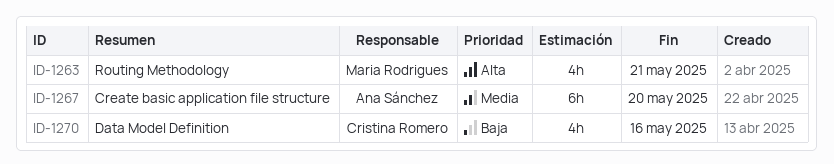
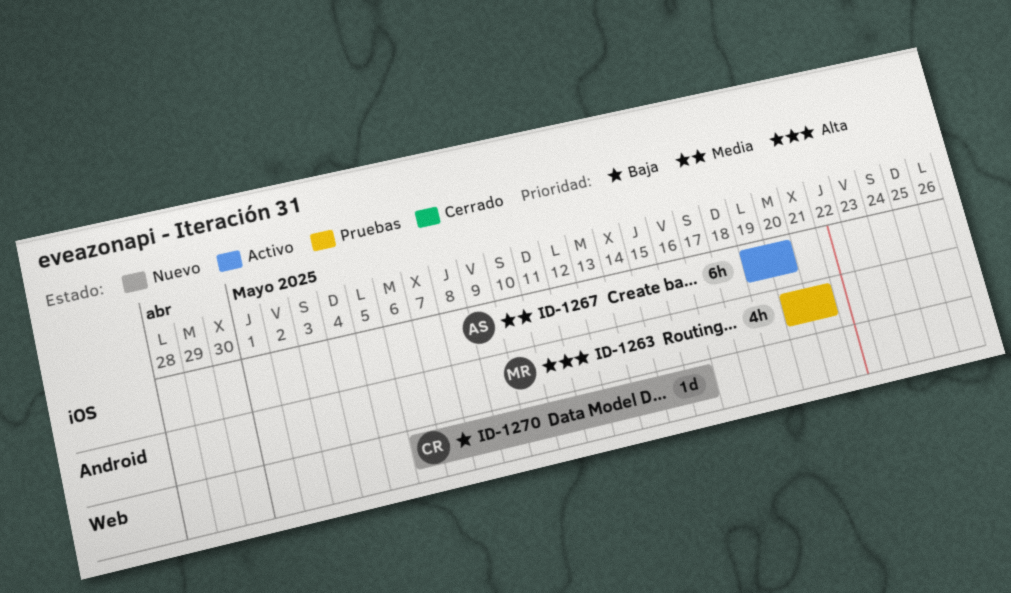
ID-1270, estimate: 4h -> 1d

